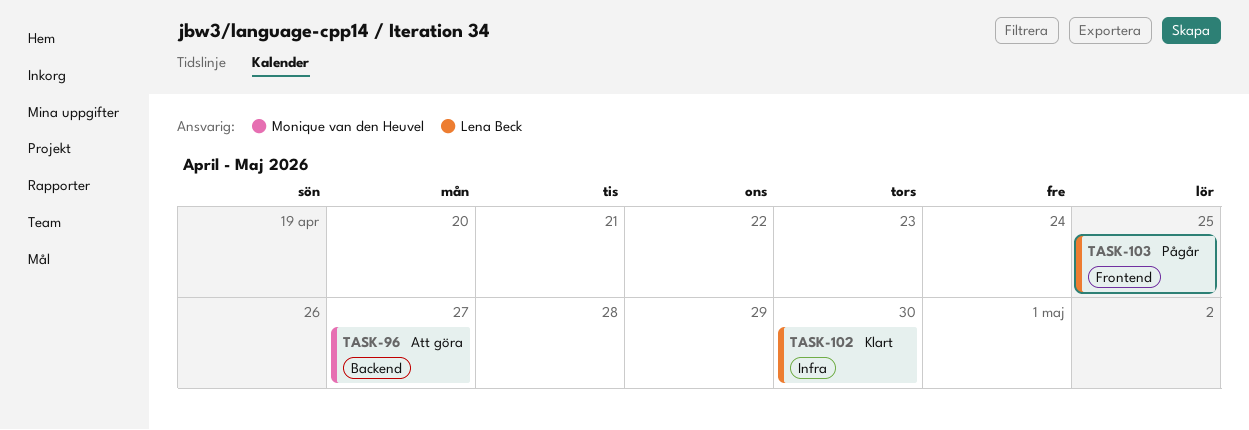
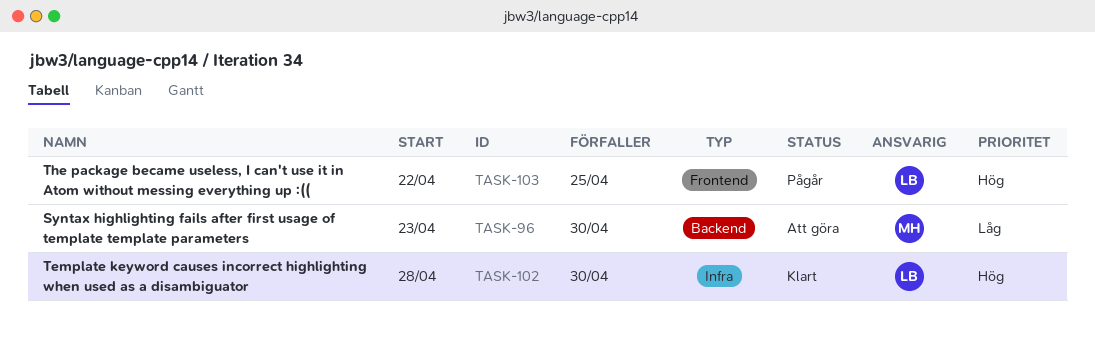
TASK-96, due: Apr 27 -> Apr 30

